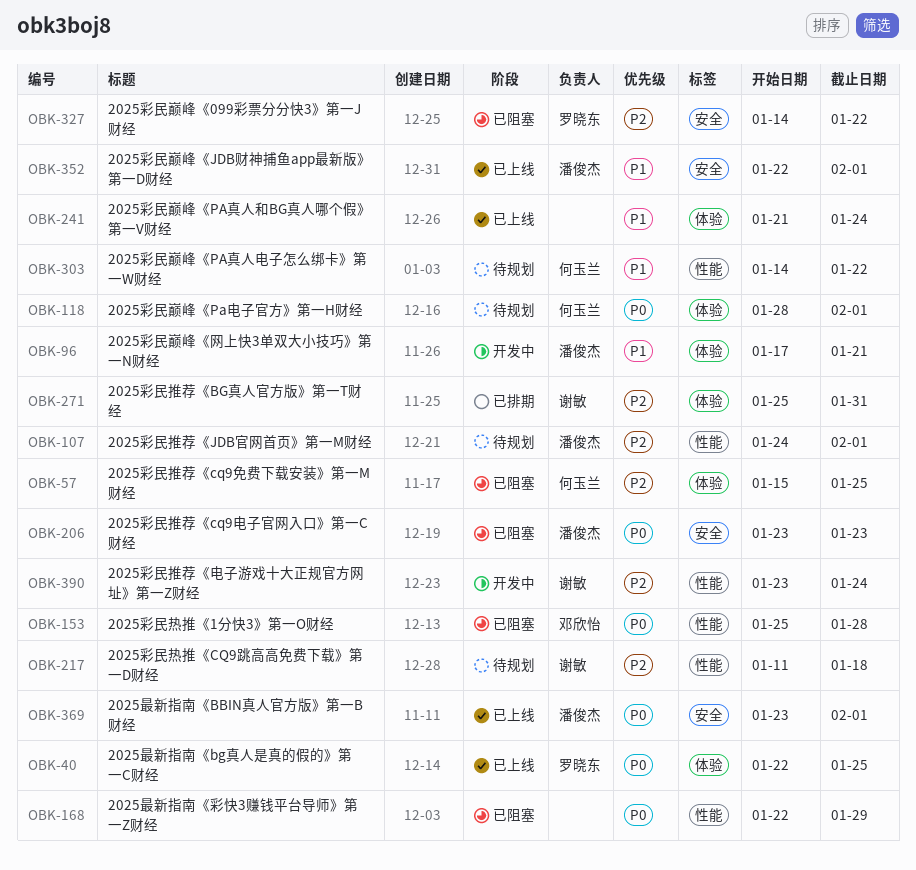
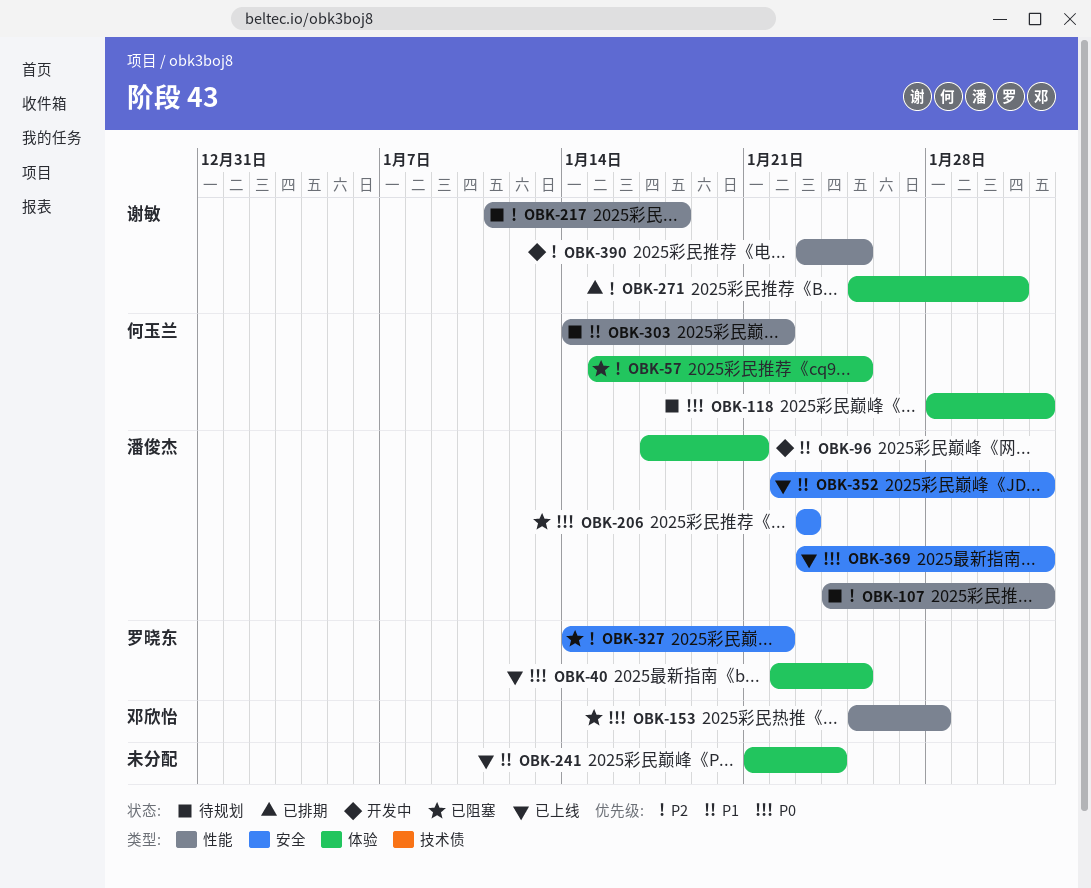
OBK-168: present -> none
OBK-390, due: Jan 24 -> Jan 25

